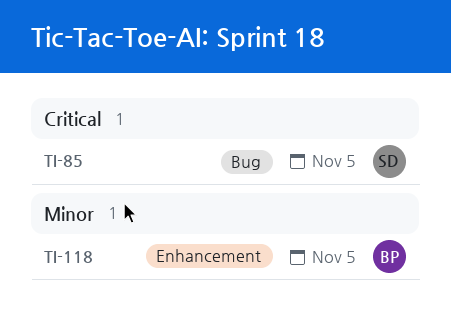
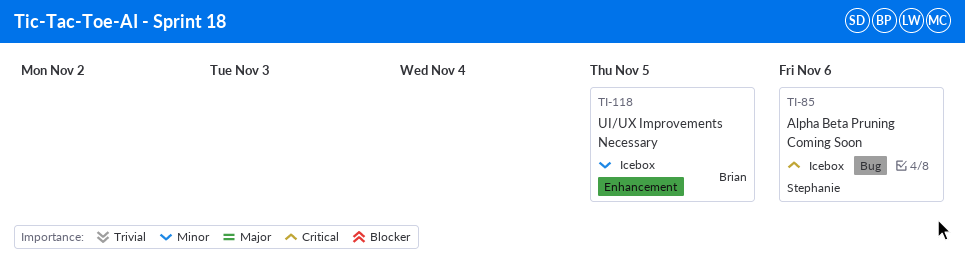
TI-85, due: Nov 5 -> Nov 6

